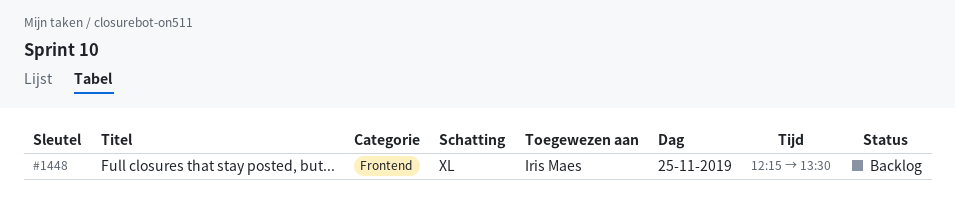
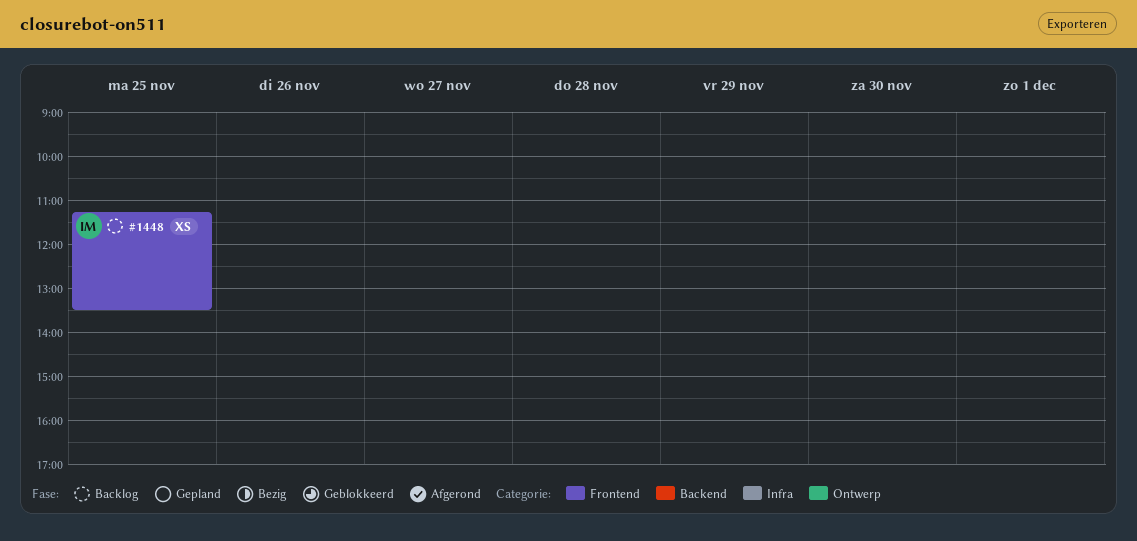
#1448, estimate: XL -> XS
#1448, begins: 12:15 -> 11:15

